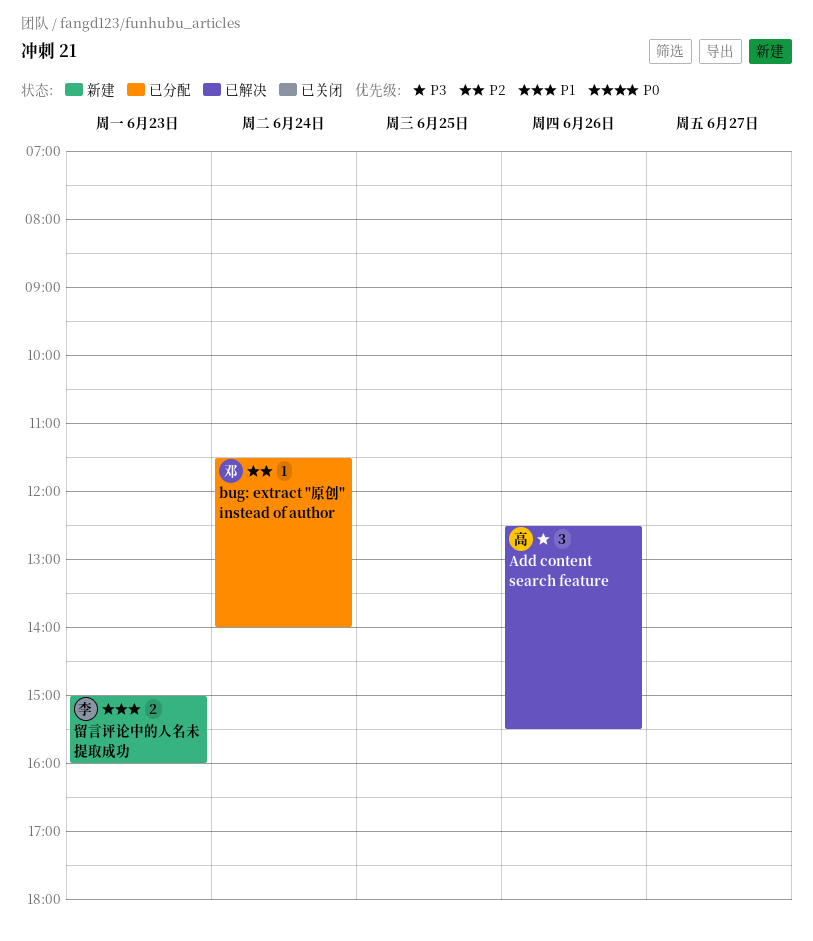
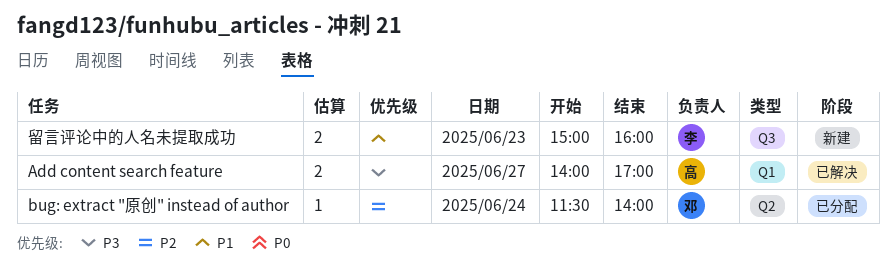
Add content search feature, estimate: 3 -> 2
Add content search feature, day: Jun 26 -> Jun 27
Add content search feature, begins: 12:30 -> 14:00
Add content search feature, ends: 15:30 -> 17:00

